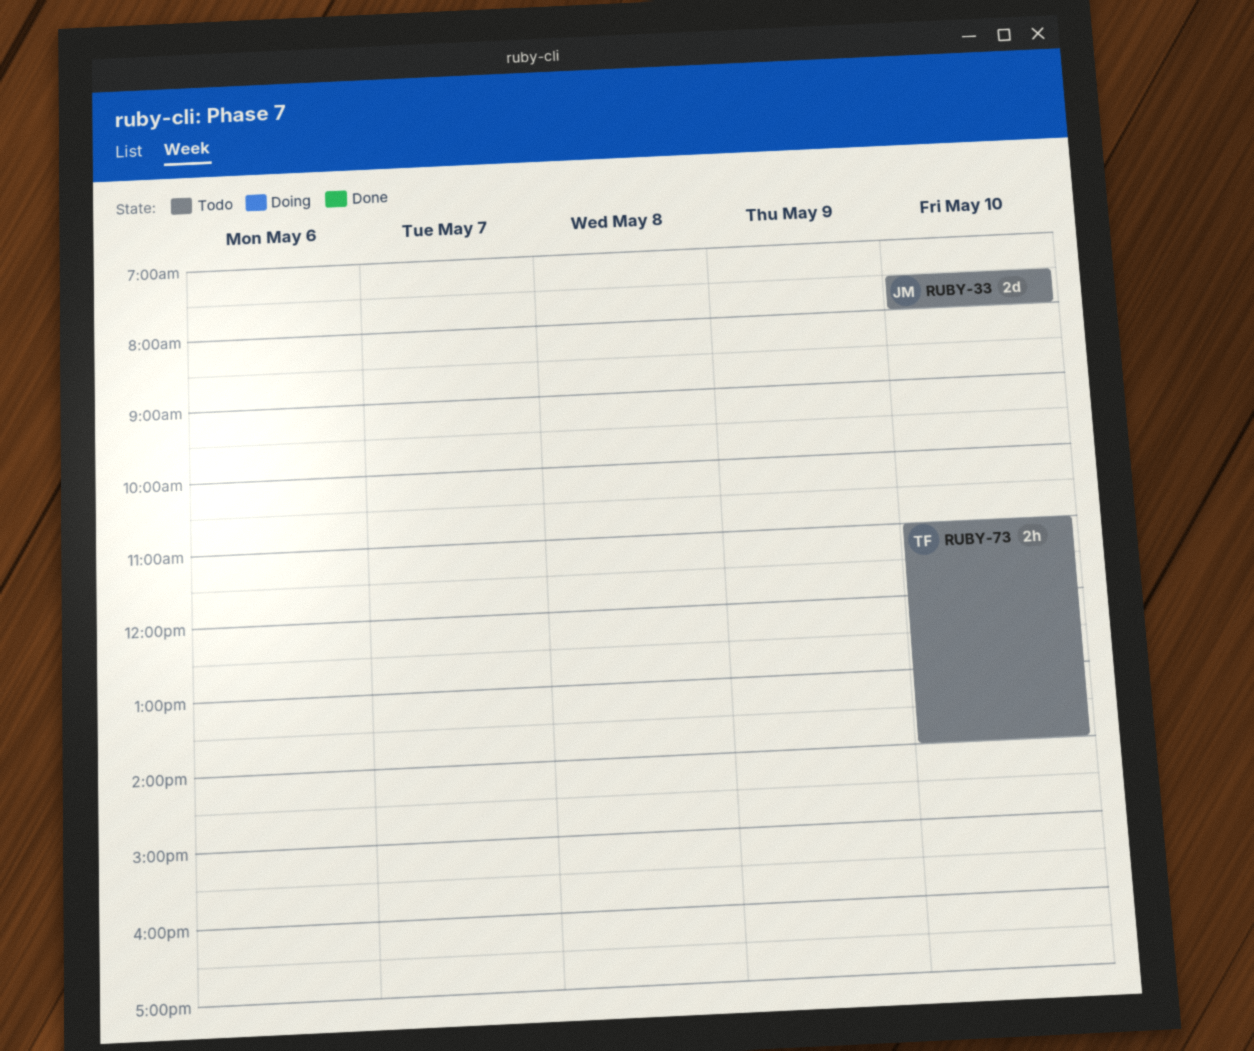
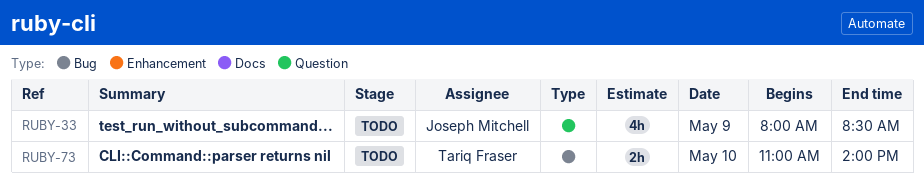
RUBY-33, estimate: 2d -> 4h
RUBY-33, day: May 10 -> May 9
RUBY-33, begins: 07:30 -> 08:00
RUBY-33, ends: 08:00 -> 08:30

